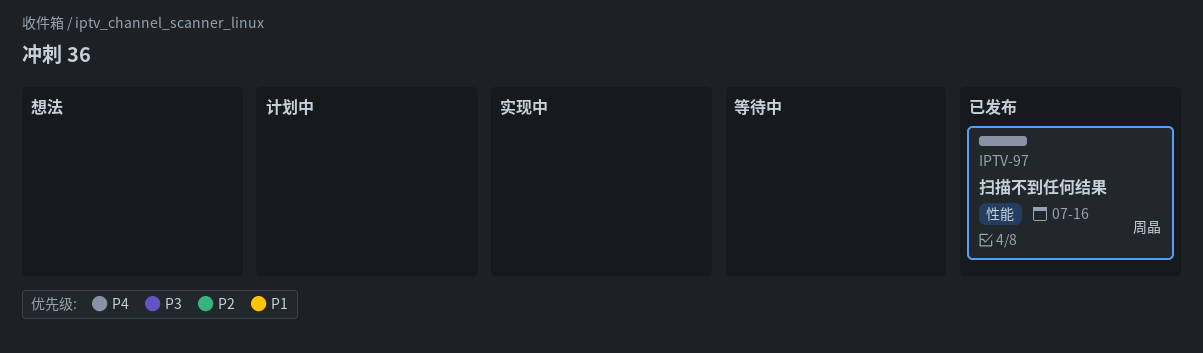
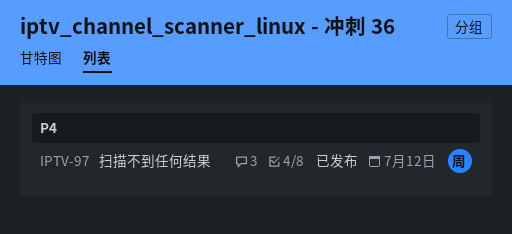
IPTV-97, due: Jul 16 -> Jul 12

